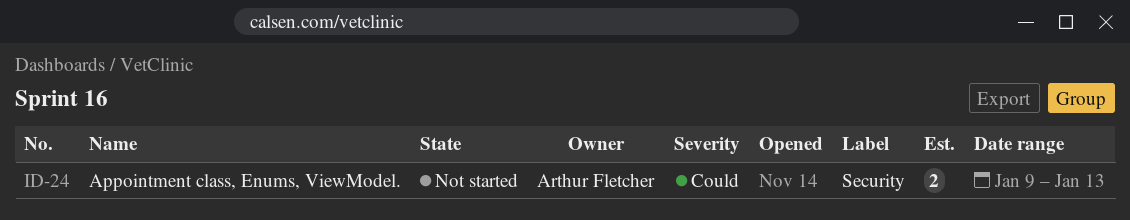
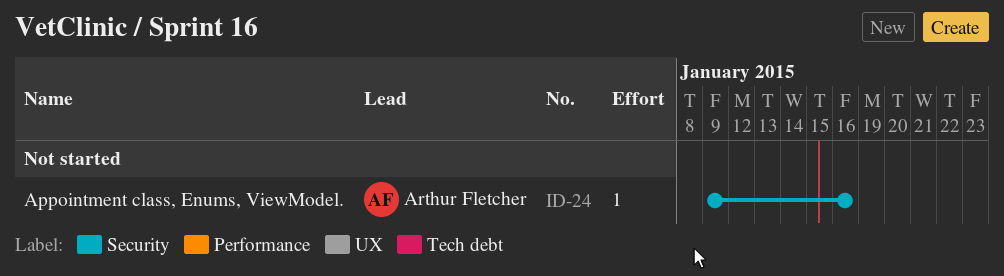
ID-24, estimate: 2 -> 1
ID-24, due: Jan 13 -> Jan 16

